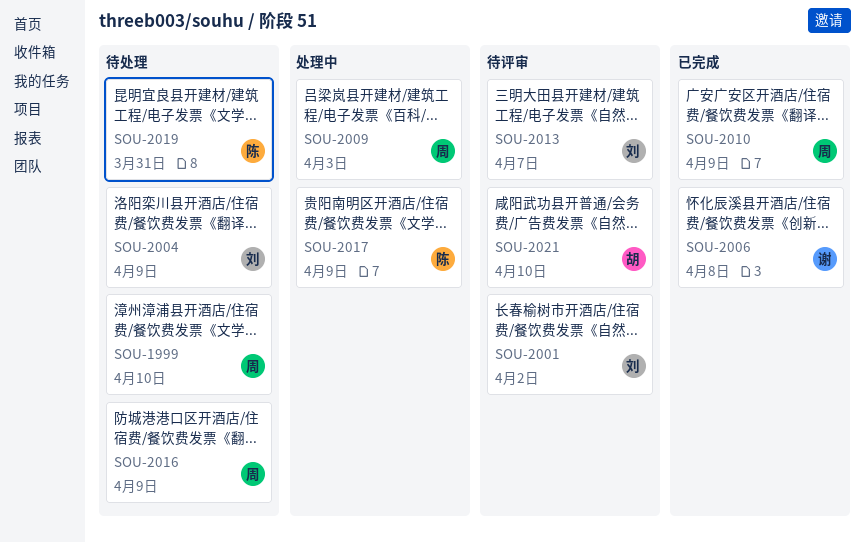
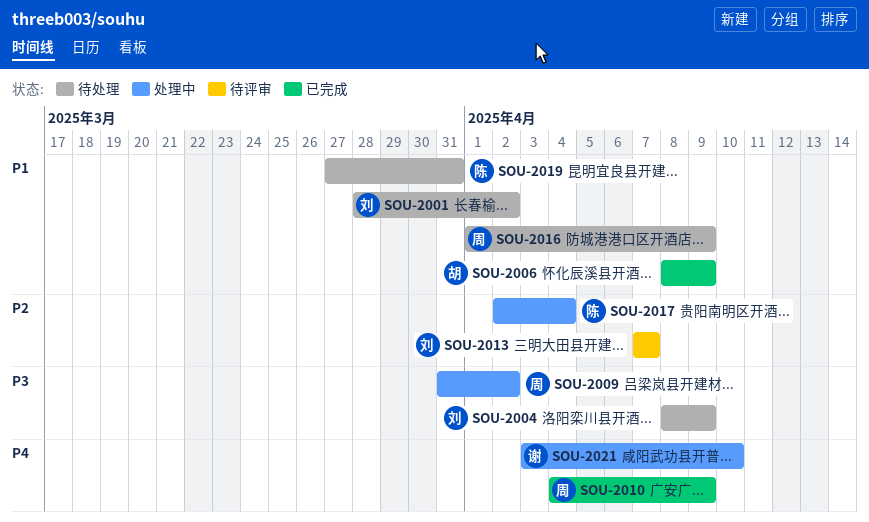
SOU-1999: present -> none
SOU-2001, status: 待评审 -> 待处理
SOU-2006, owner: 谢 -> 胡
SOU-2006, due: Apr 8 -> Apr 9
SOU-2009, due: Apr 3 -> Apr 2
SOU-2017, due: Apr 9 -> Apr 4
SOU-2021, status: 待评审 -> 处理中
SOU-2021, owner: 胡 -> 谢

